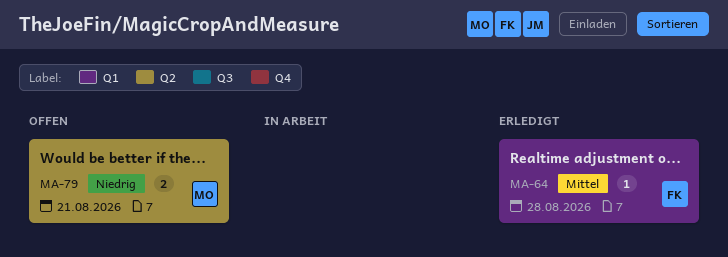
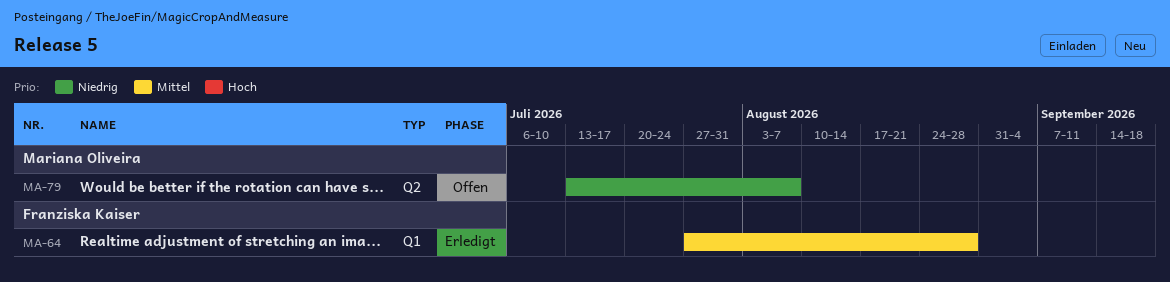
MA-79, due: Aug 21 -> Aug 7

